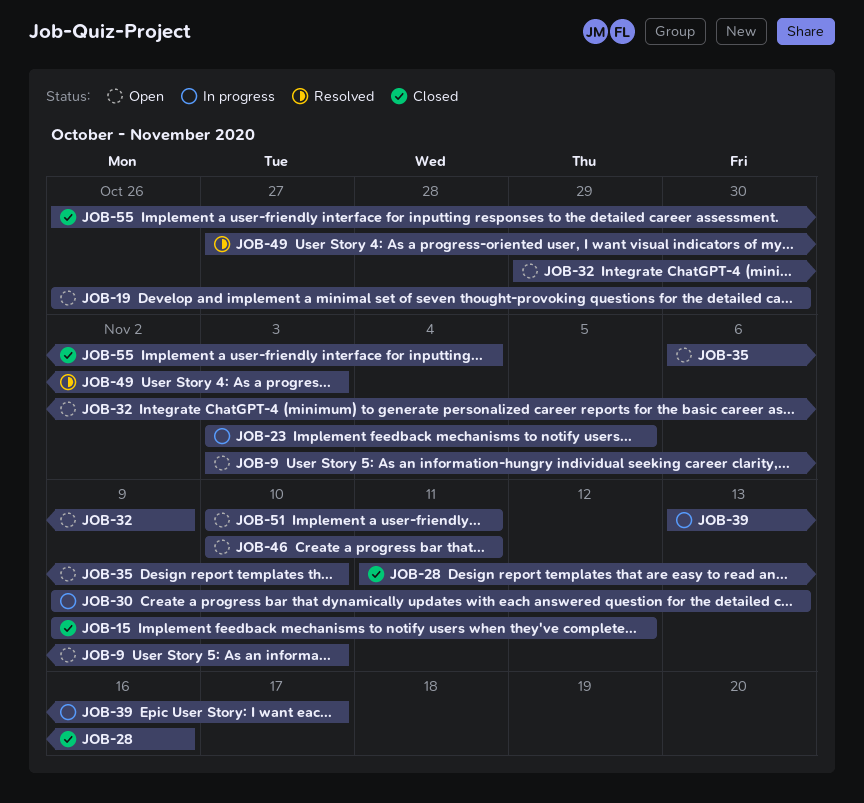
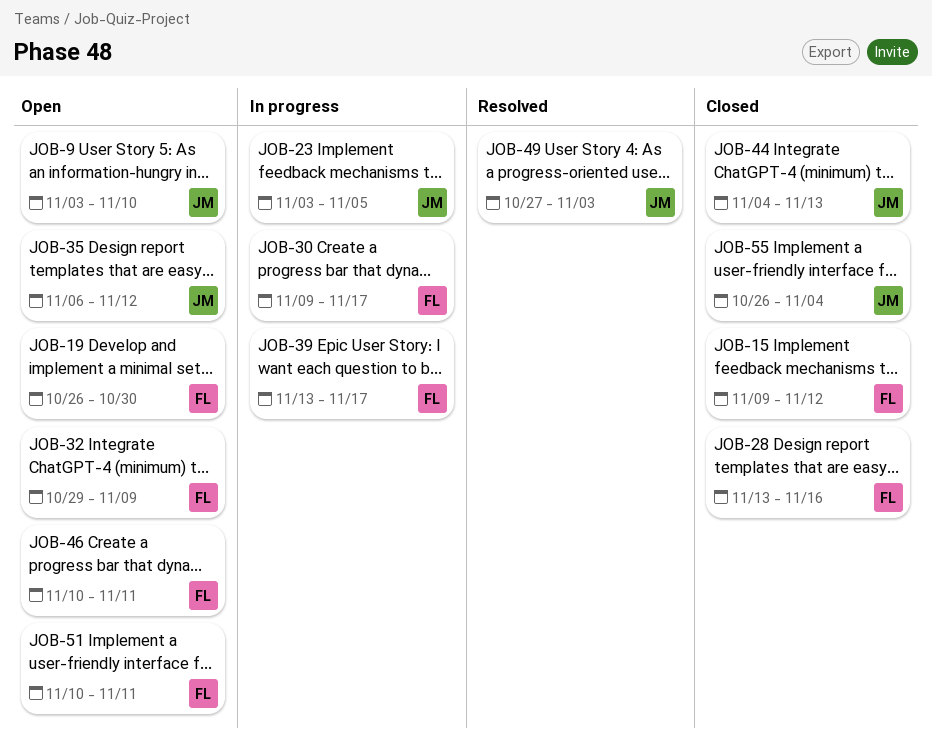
JOB-28, start: Nov 11 -> Nov 13
JOB-30, due: Nov 13 -> Nov 17
JOB-35, due: Nov 10 -> Nov 12
JOB-44: none -> present

